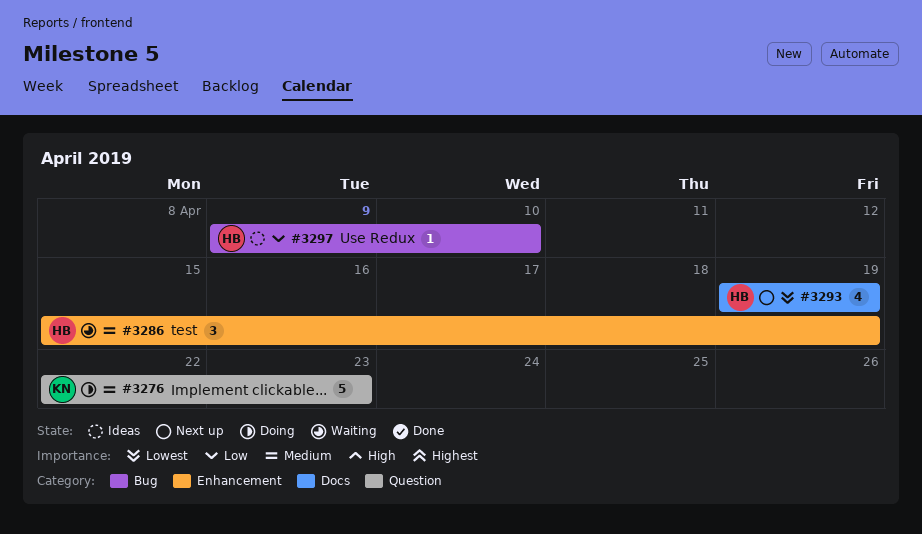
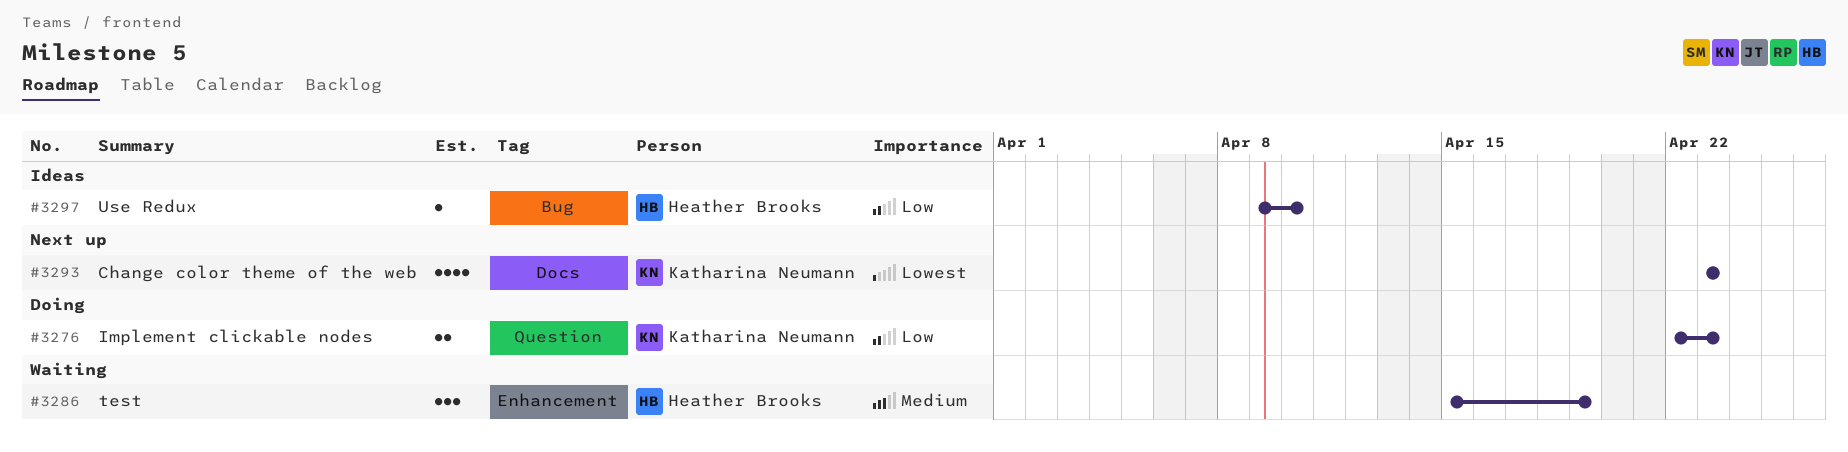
#3276, priority: Medium -> Low
#3276, estimate: 5 -> 2
#3293, owner: Heather Brooks -> Katharina Neumann
#3293, start: Apr 19 -> Apr 23
#3293, due: Apr 19 -> Apr 23

